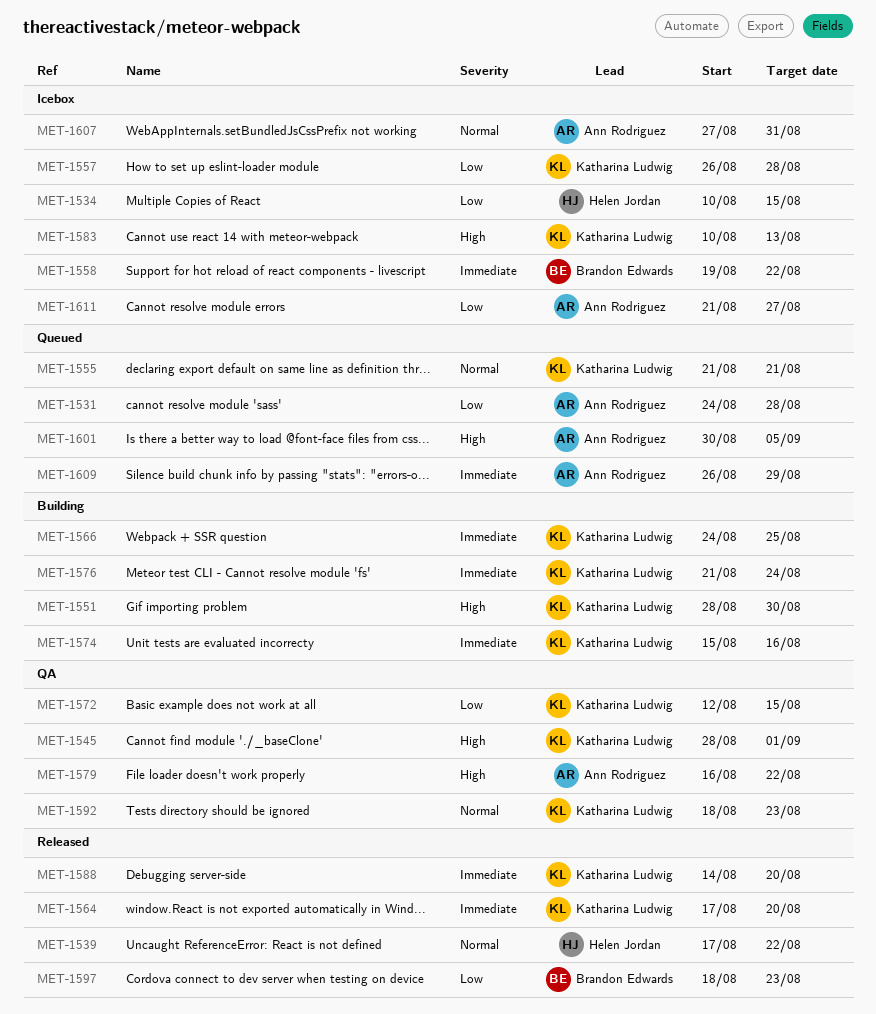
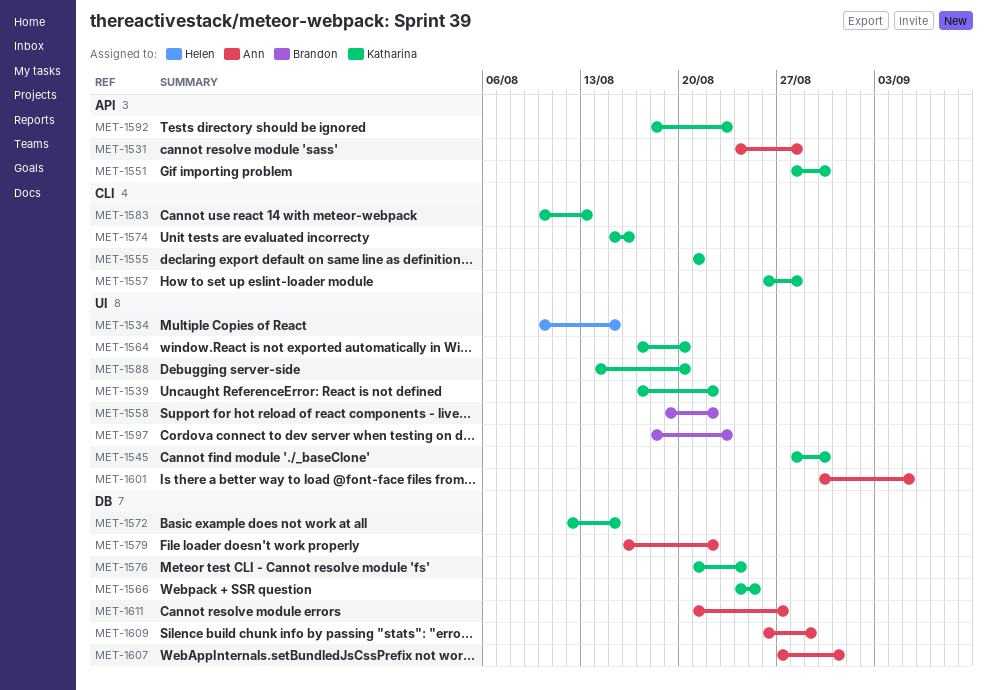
MET-1539, owner: Helen Jordan -> Katharina Ludwig
MET-1545, due: Sep 1 -> Aug 30

